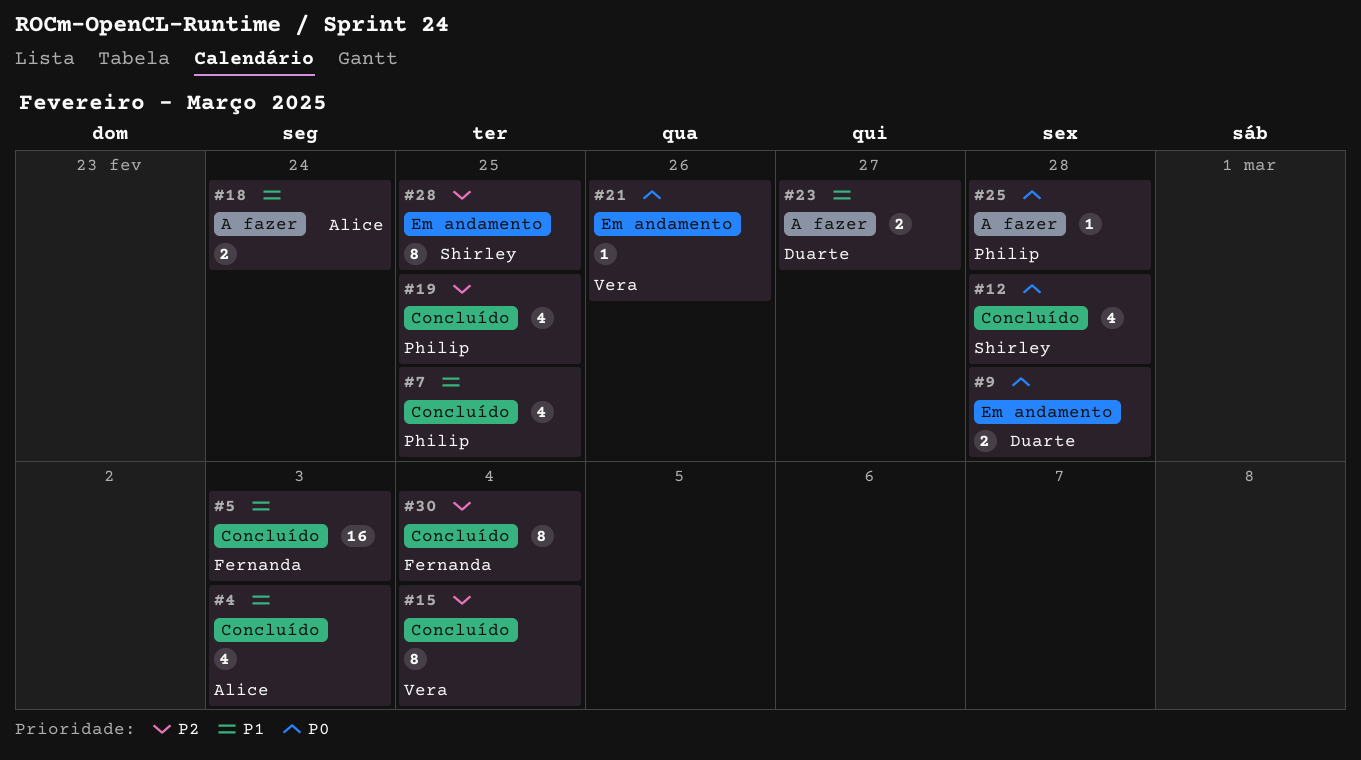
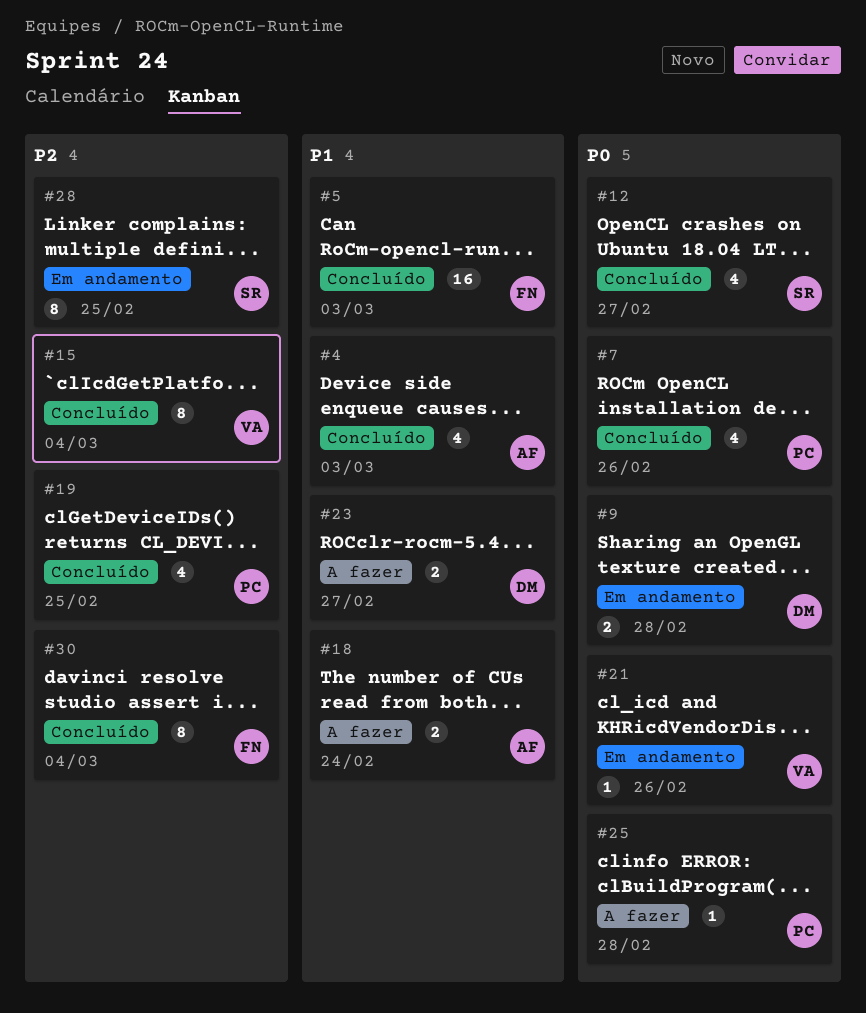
#7, priority: P1 -> P0
#7, due: Feb 25 -> Feb 26
#12, due: Feb 28 -> Feb 27

